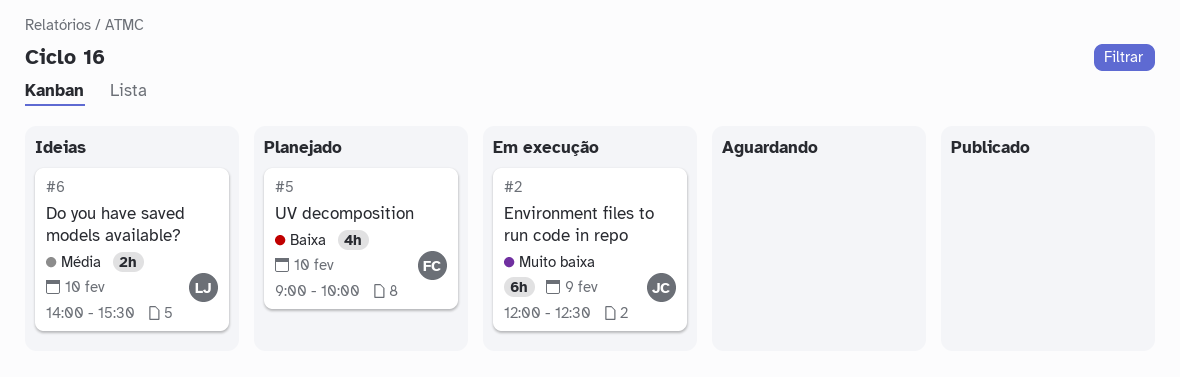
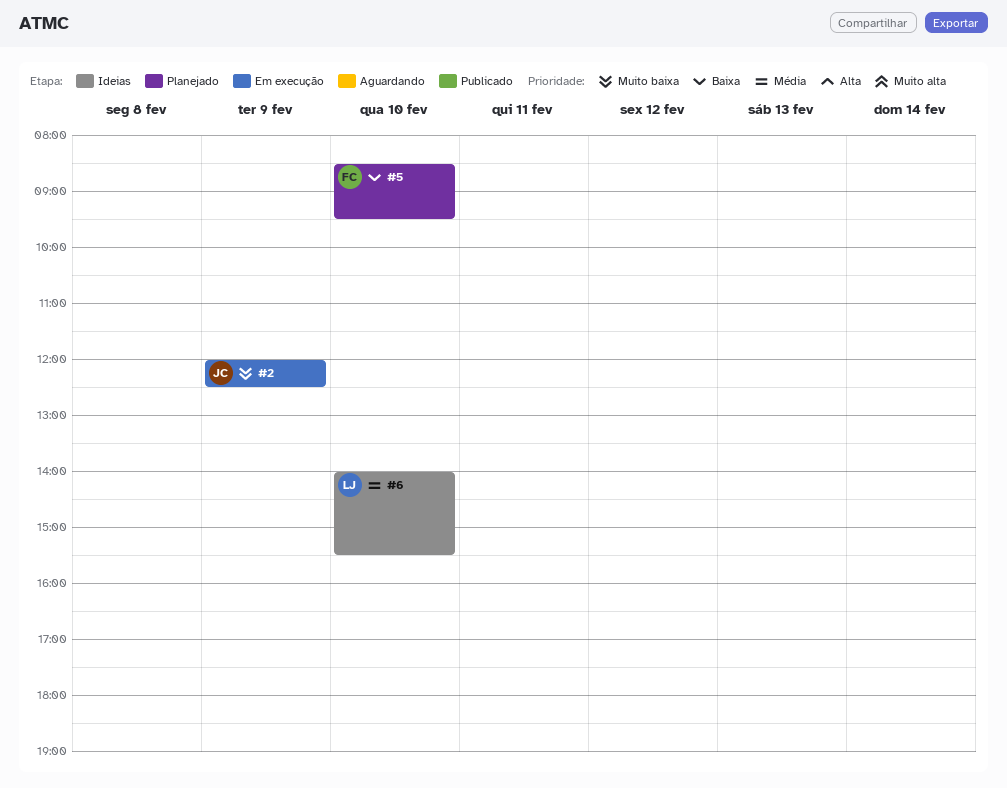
#5, begins: 09:00 -> 08:30
#5, ends: 10:00 -> 09:30

